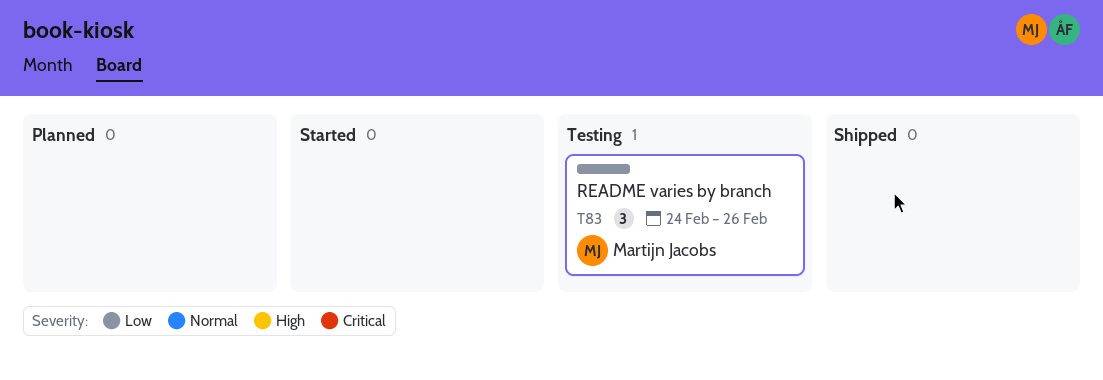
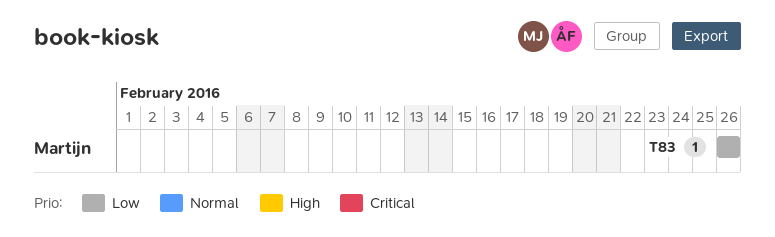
T83, estimate: 3 -> 1
T83, start: Feb 24 -> Feb 26

